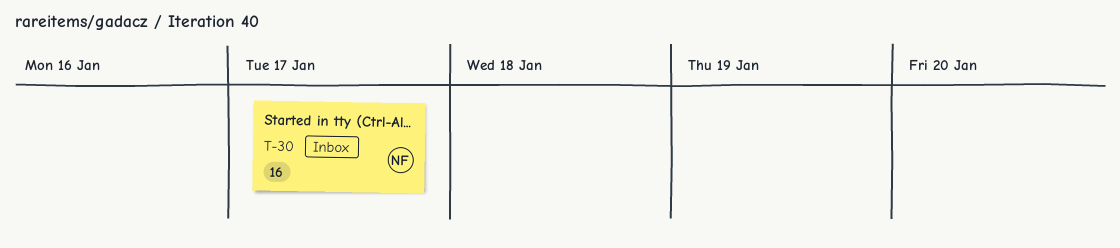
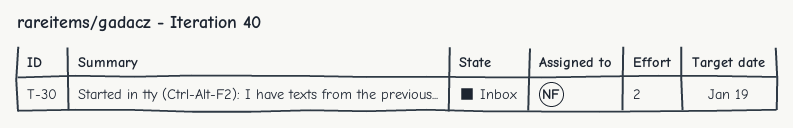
T-30, estimate: 16 -> 2
T-30, due: Jan 17 -> Jan 19

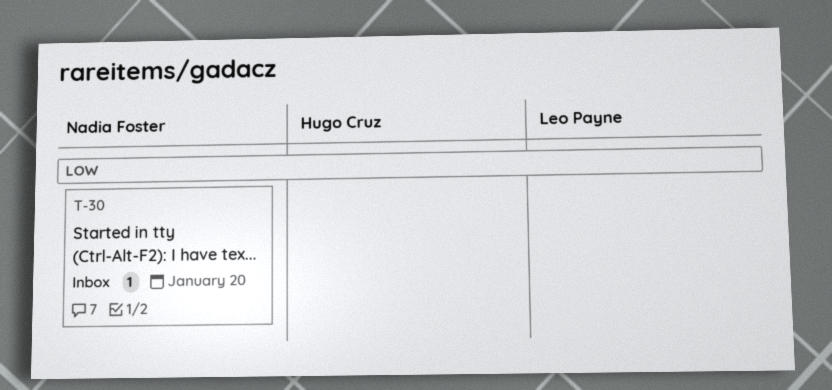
T-30, estimate: 2 -> 1
T-30, due: Jan 19 -> Jan 20

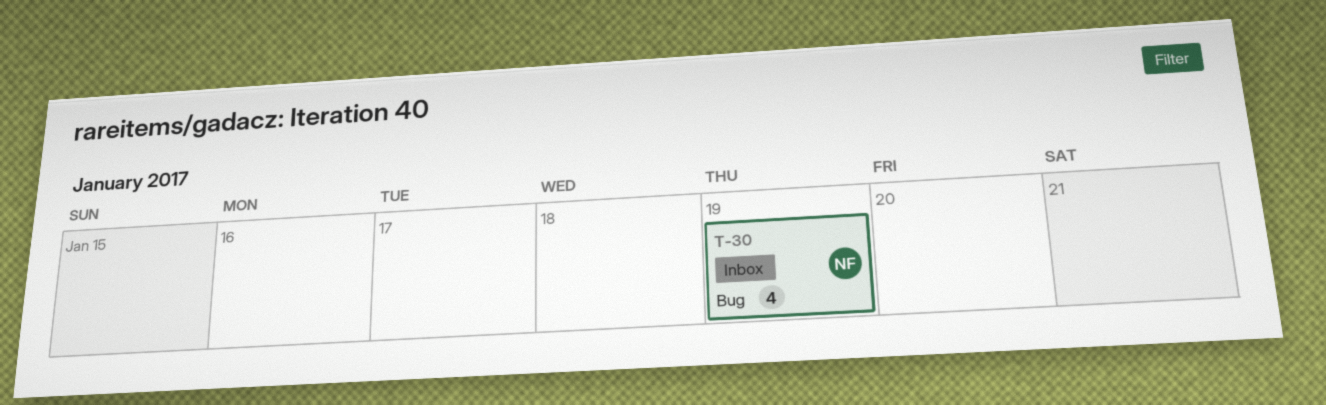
T-30, estimate: 1 -> 4
T-30, due: Jan 20 -> Jan 19

